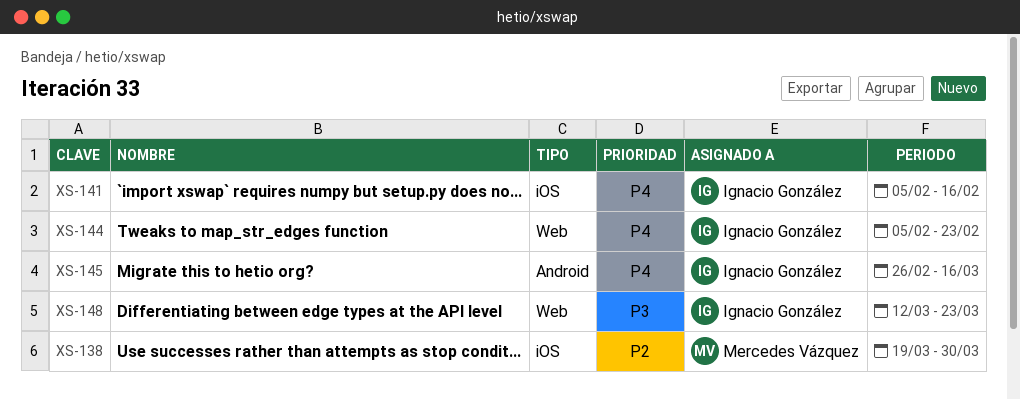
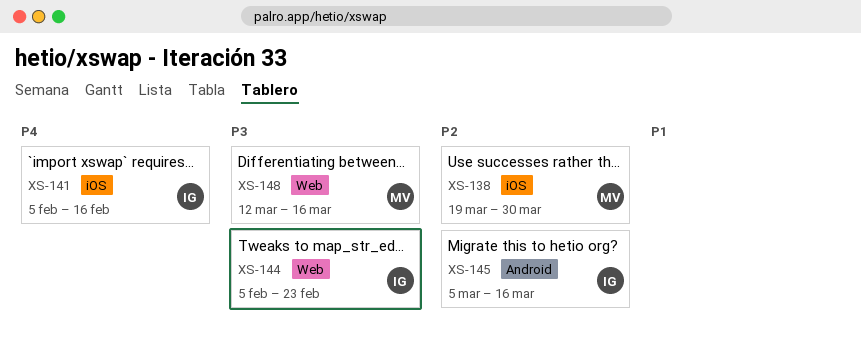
XS-144, priority: P4 -> P3
XS-145, priority: P4 -> P2
XS-145, start: Feb 26 -> Mar 5
XS-148, owner: Ignacio González -> Mercedes Vázquez
XS-148, due: Mar 23 -> Mar 16

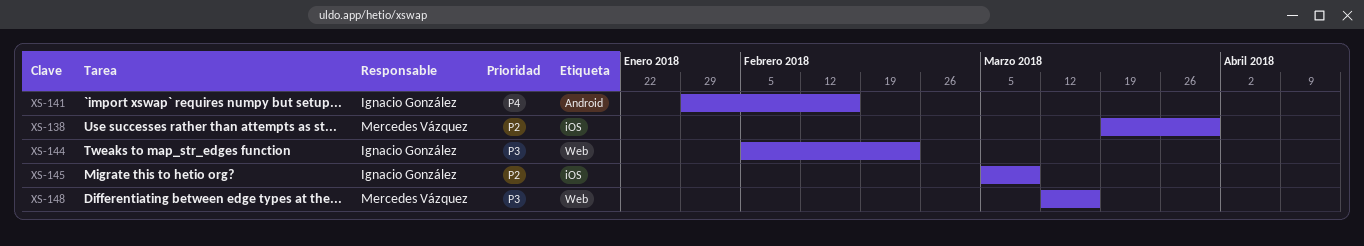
XS-141, label: iOS -> Android
XS-141, start: Feb 5 -> Jan 29
XS-145, label: Android -> iOS
XS-145, due: Mar 16 -> Mar 9

